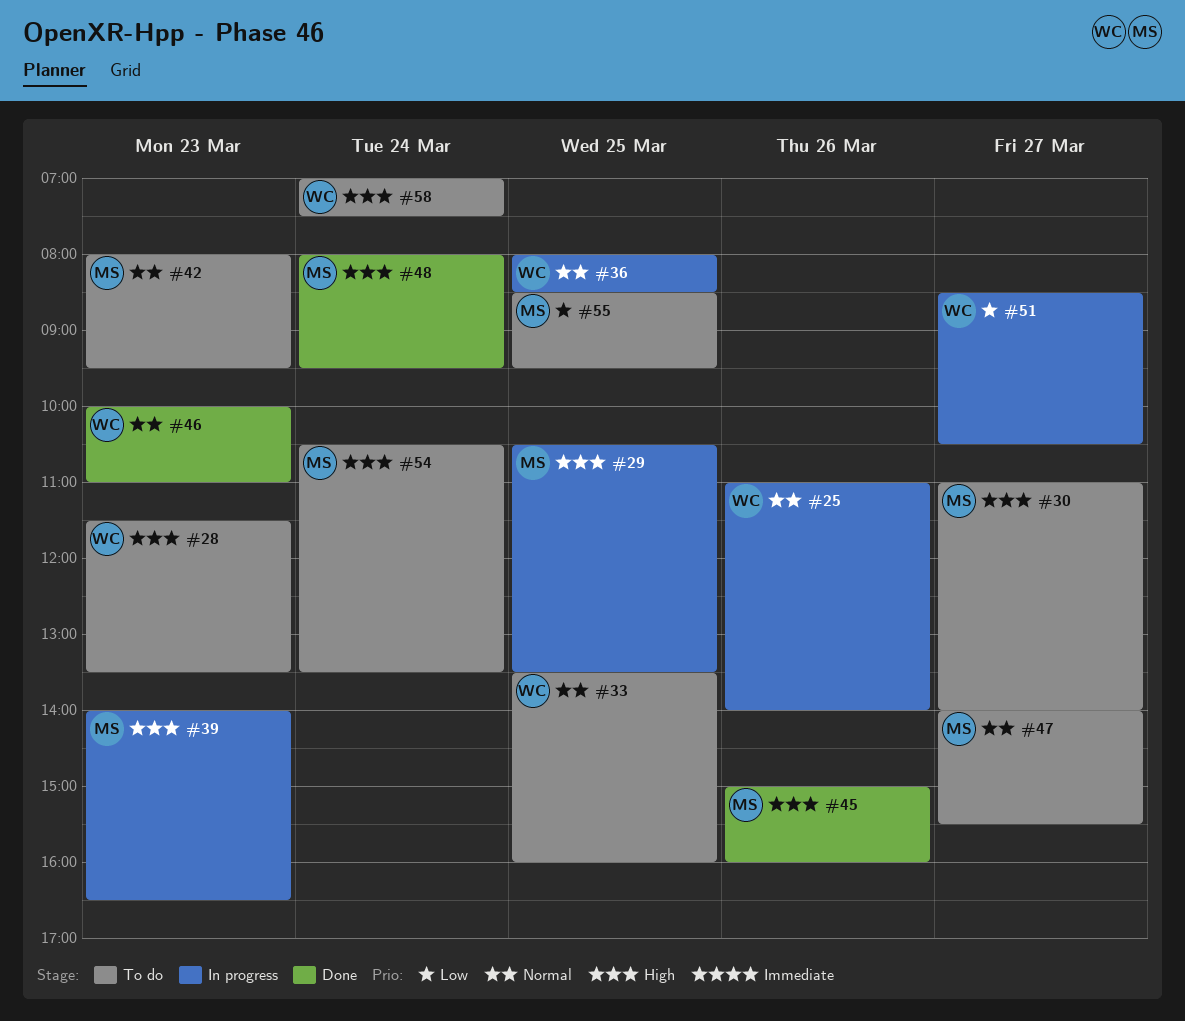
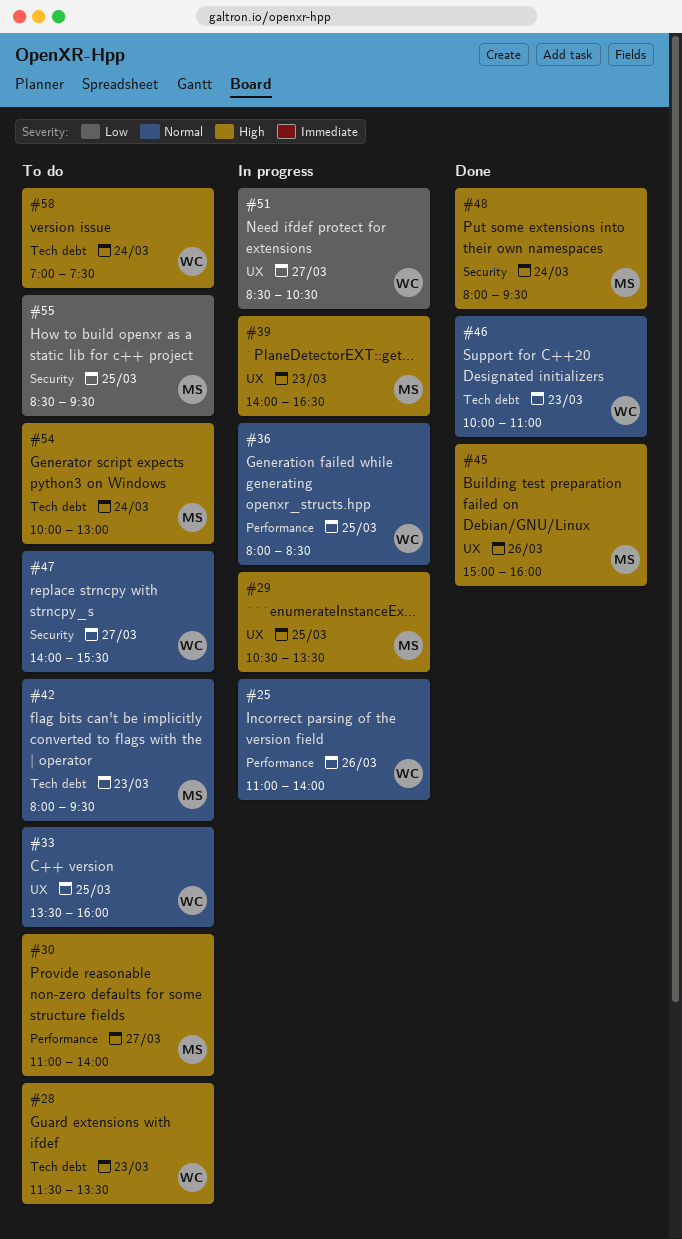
#47, owner: MS -> WC
#54, begins: 10:30 -> 10:00
#54, ends: 13:30 -> 13:00

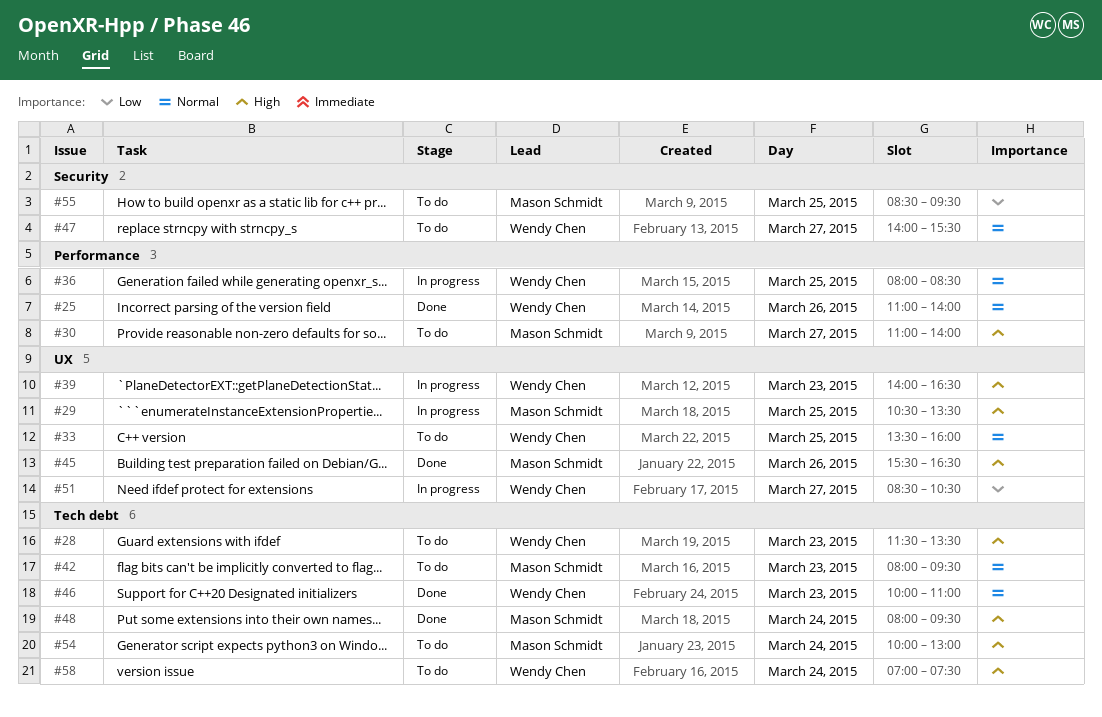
#25, status: In progress -> Done
#39, owner: Mason Schmidt -> Wendy Chen
#45, begins: 15:00 -> 15:30
#45, ends: 16:00 -> 16:30
#48, label: Security -> Tech debt

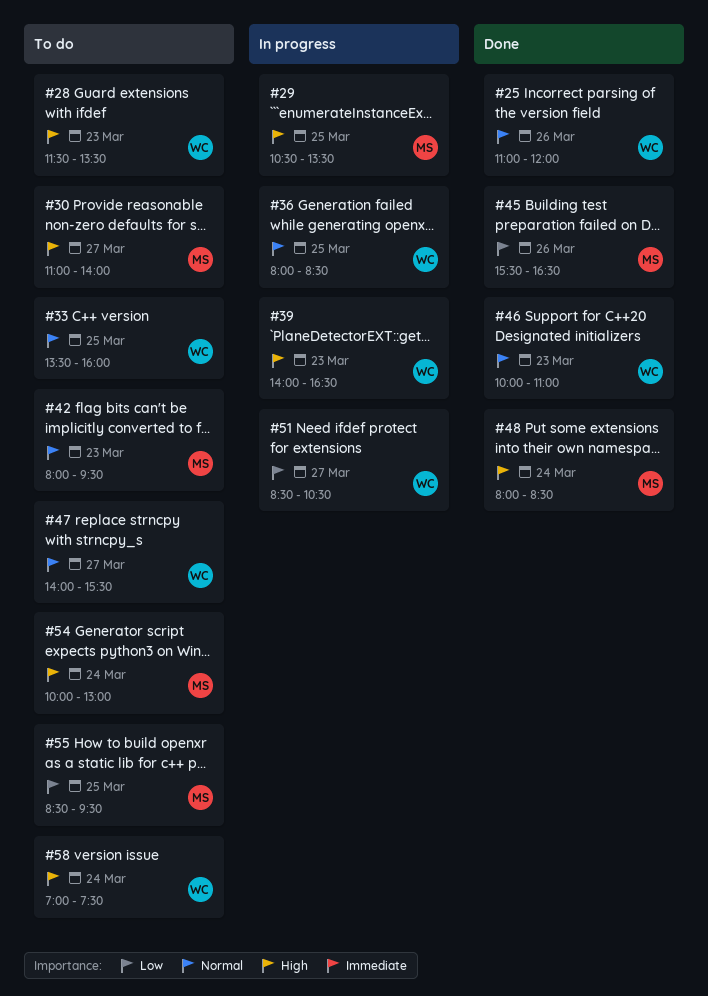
#25, ends: 14:00 -> 12:00
#45, priority: High -> Low
#48, ends: 09:30 -> 08:30

